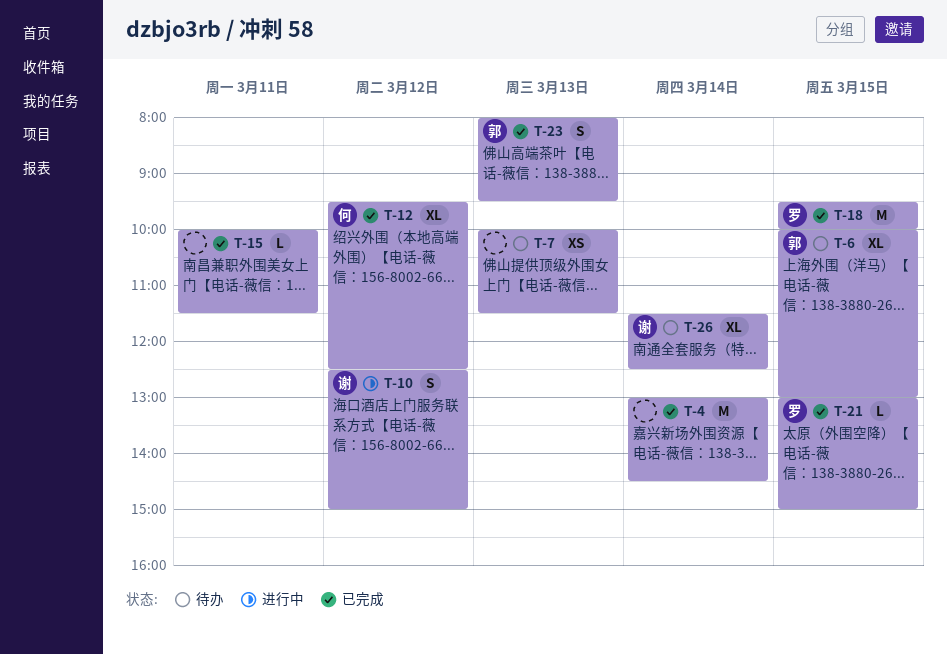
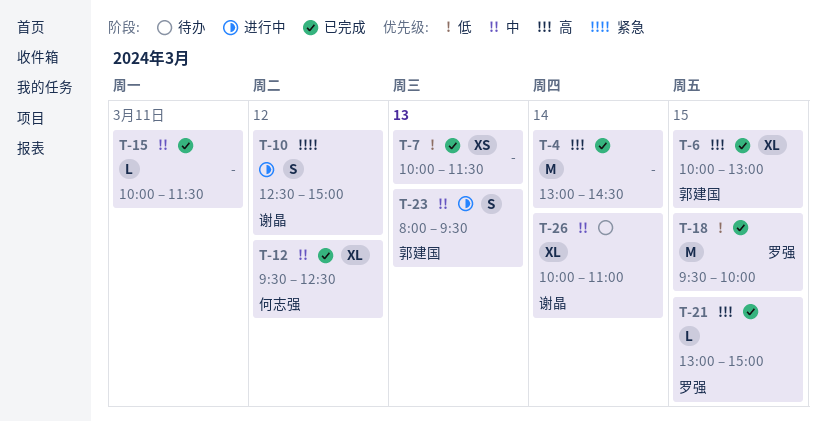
T-6, status: 待办 -> 已完成
T-7, status: 待办 -> 已完成
T-23, status: 已完成 -> 进行中
T-26, begins: 11:30 -> 10:00
T-26, ends: 12:30 -> 11:00

